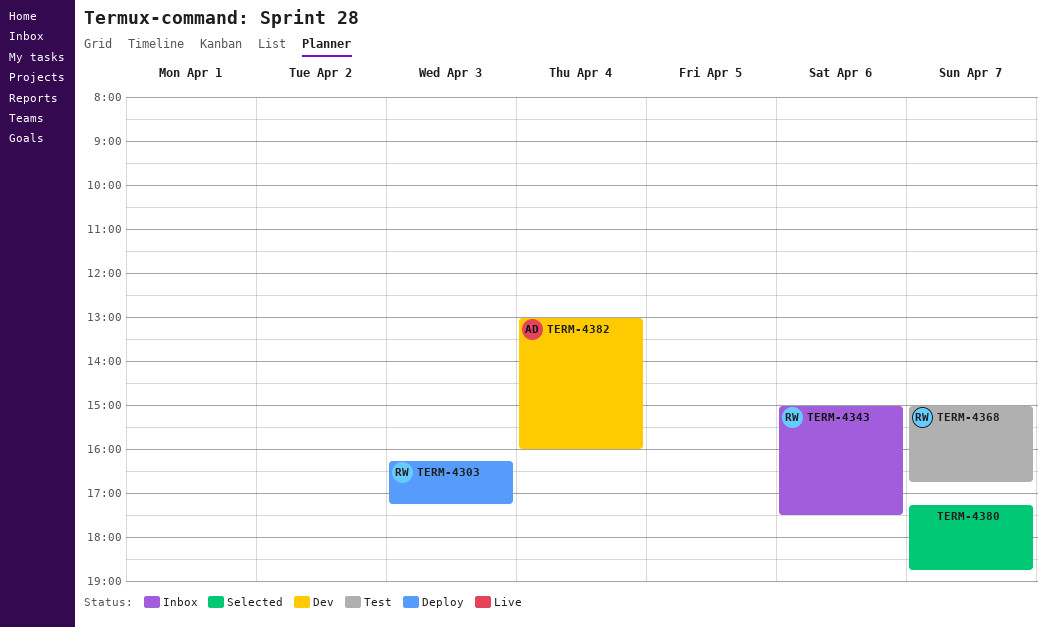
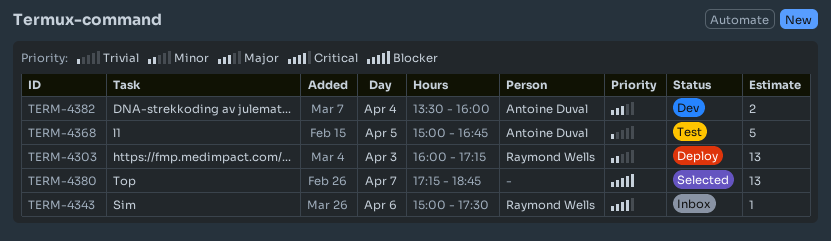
TERM-4303, begins: 16:15 -> 16:00
TERM-4368, owner: Raymond Wells -> Antoine Duval
TERM-4368, day: Apr 7 -> Apr 5
TERM-4382, begins: 13:00 -> 13:30

